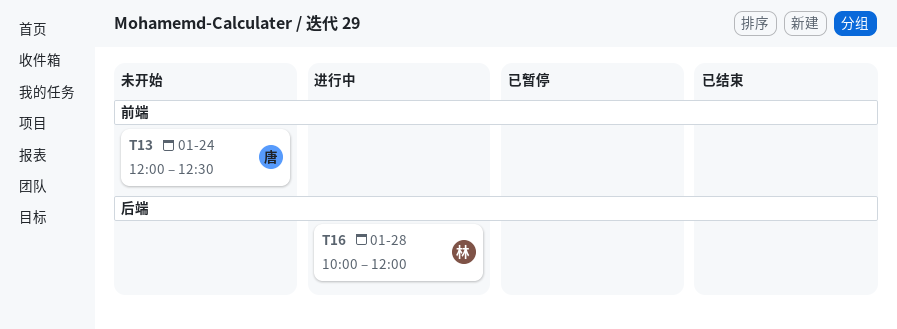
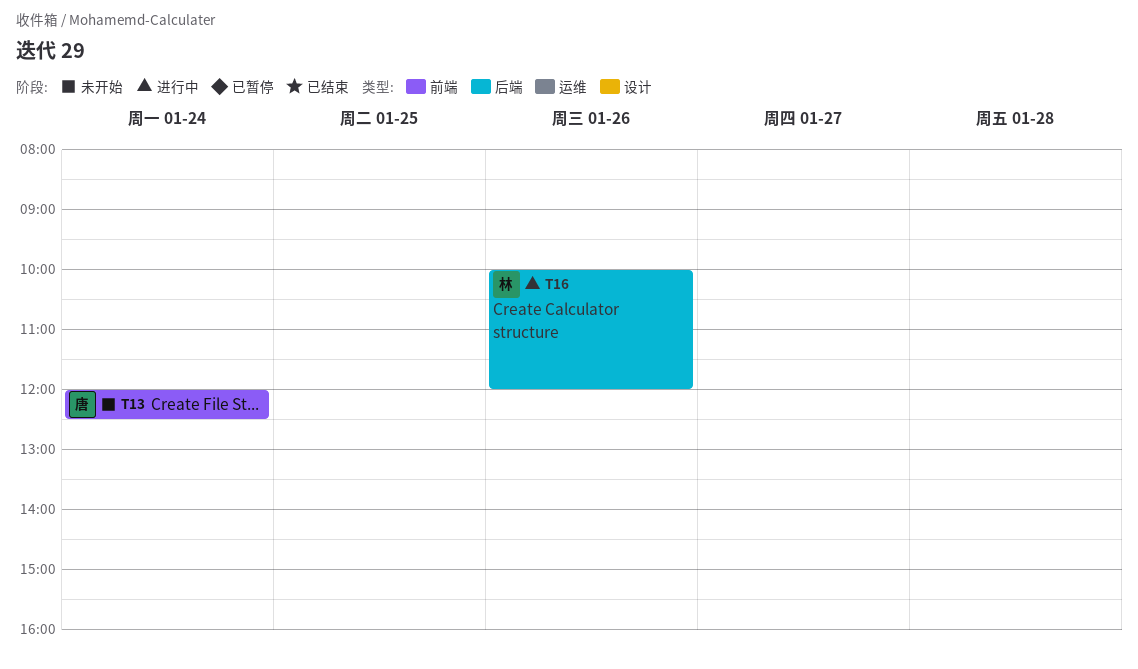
T16, day: Jan 28 -> Jan 26

